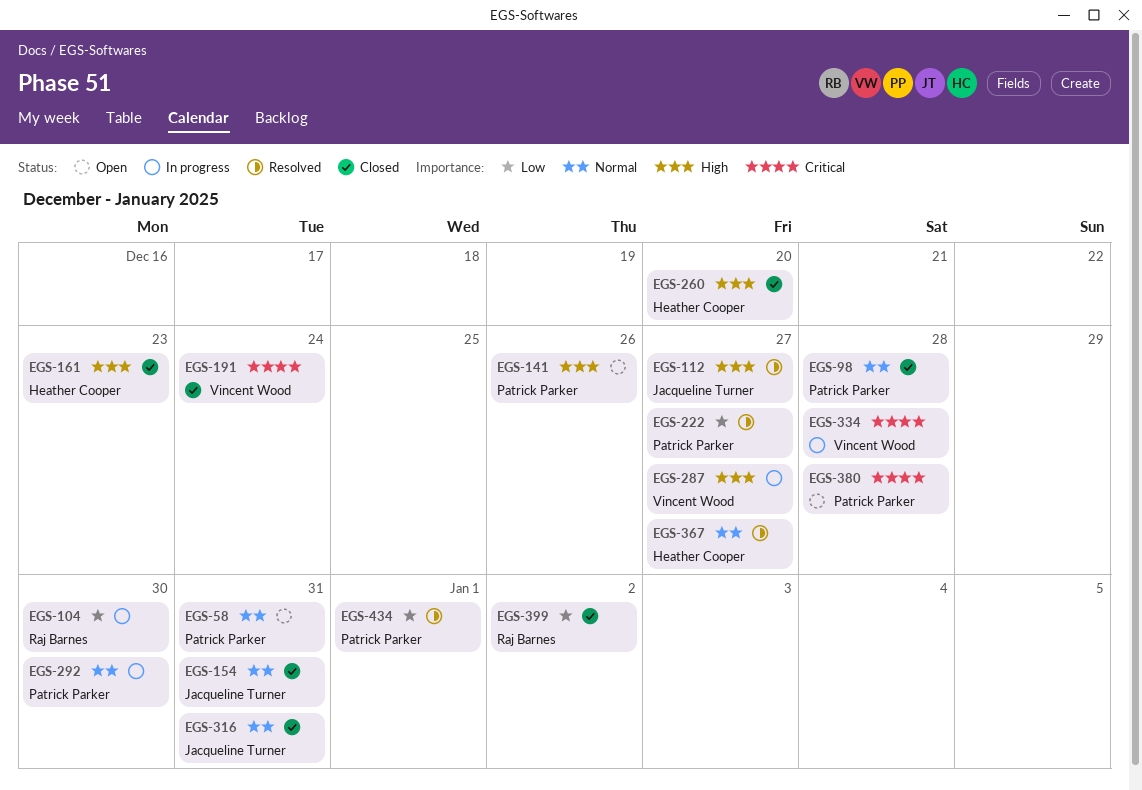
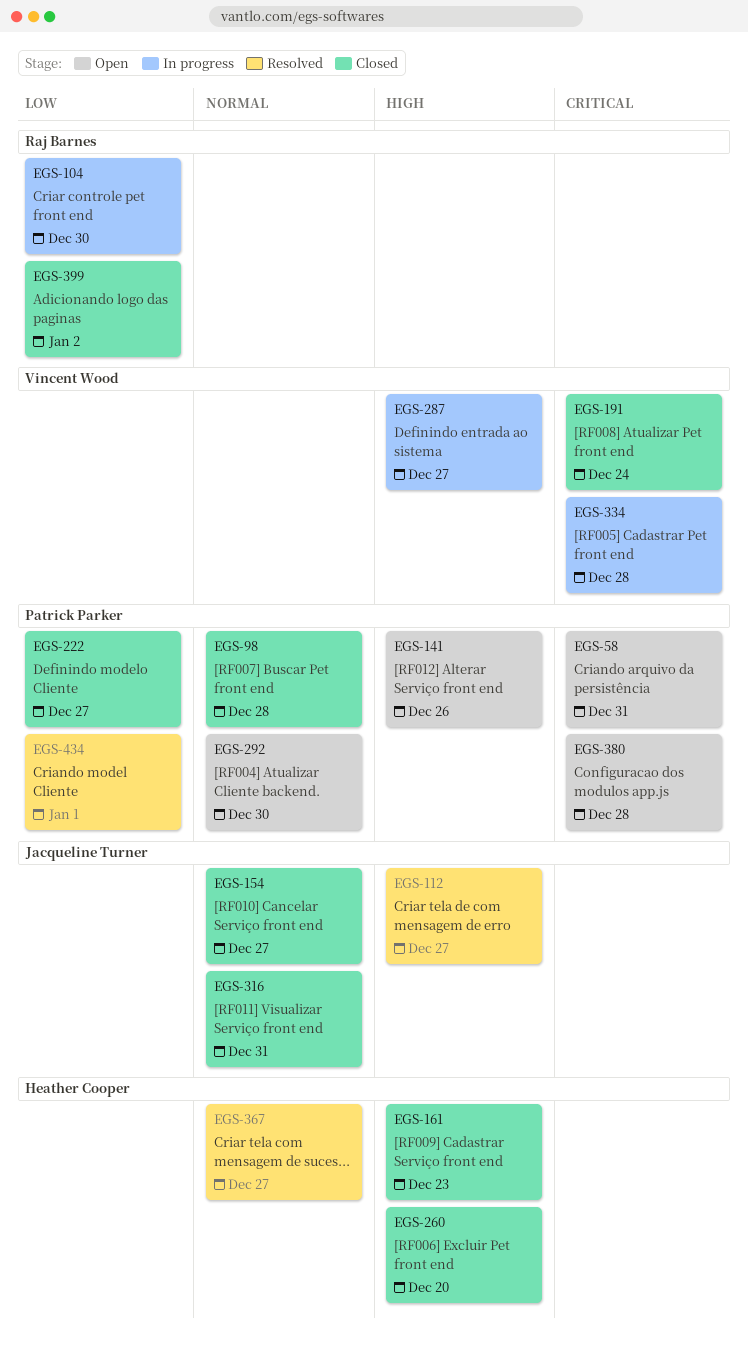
EGS-58, priority: Normal -> Critical
EGS-154, due: Dec 31 -> Dec 27
EGS-222, status: Resolved -> Closed
EGS-292, status: In progress -> Open

